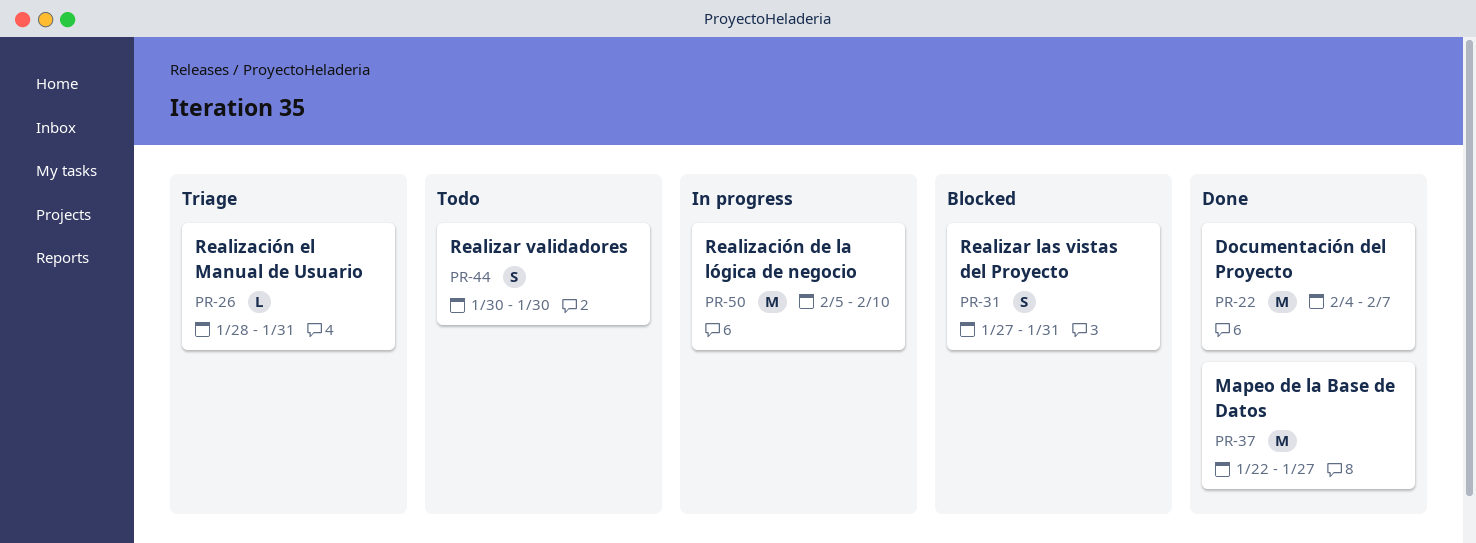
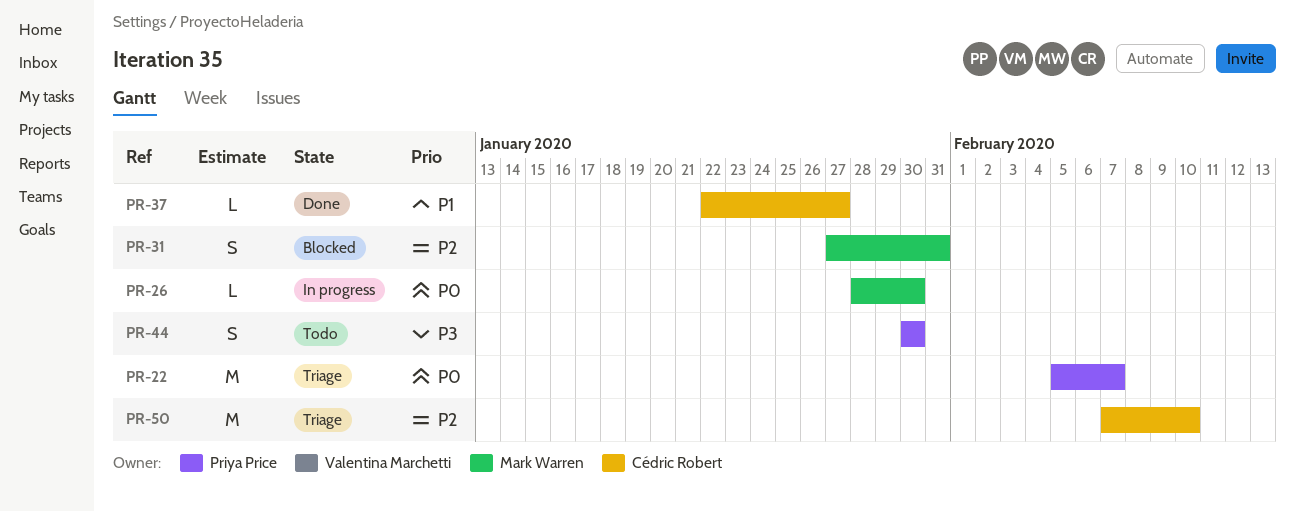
PR-22, status: Done -> Triage
PR-22, start: Feb 4 -> Feb 5
PR-26, status: Triage -> In progress
PR-26, due: Jan 31 -> Jan 30
PR-37, estimate: M -> L
PR-50, status: In progress -> Triage
PR-50, start: Feb 5 -> Feb 7

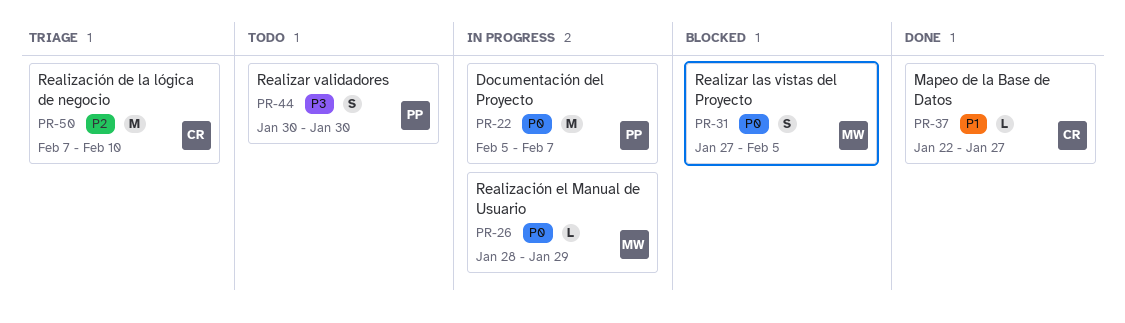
PR-22, status: Triage -> In progress
PR-26, due: Jan 30 -> Jan 29
PR-31, priority: P2 -> P0
PR-31, due: Jan 31 -> Feb 5

